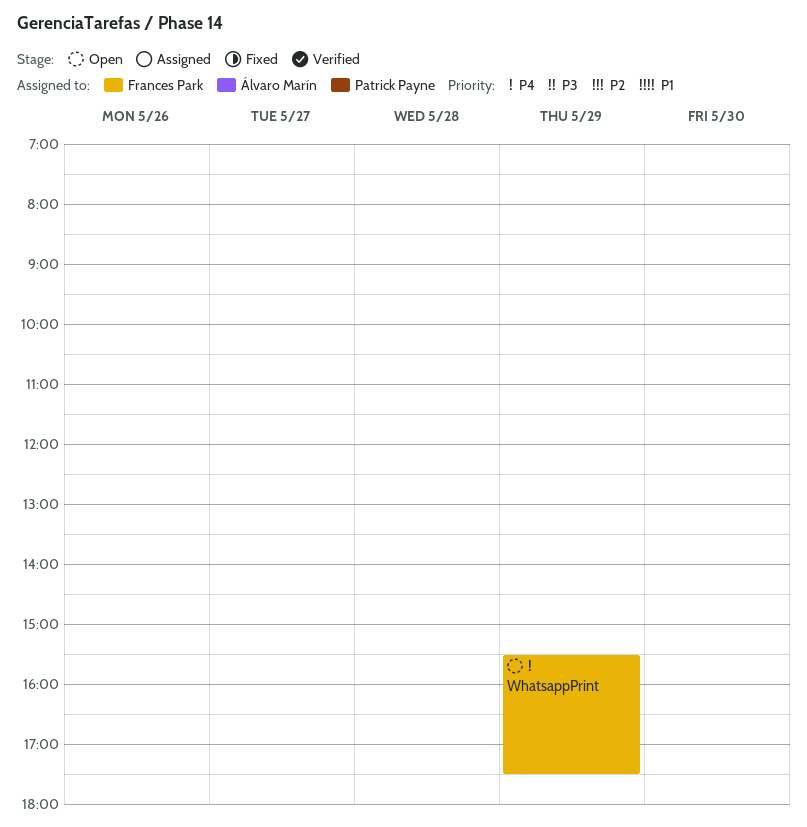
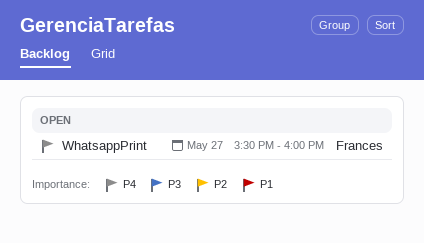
WhatsappPrint, day: May 29 -> May 27
WhatsappPrint, ends: 17:30 -> 16:00

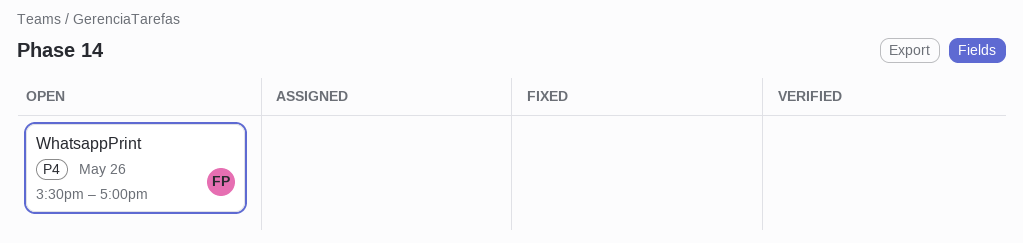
WhatsappPrint, day: May 27 -> May 26
WhatsappPrint, ends: 16:00 -> 17:00

